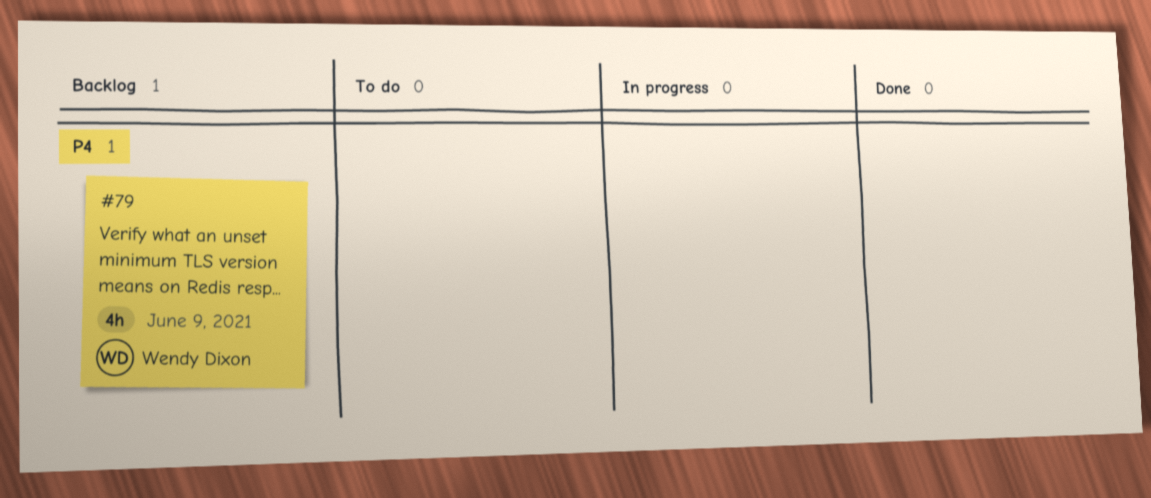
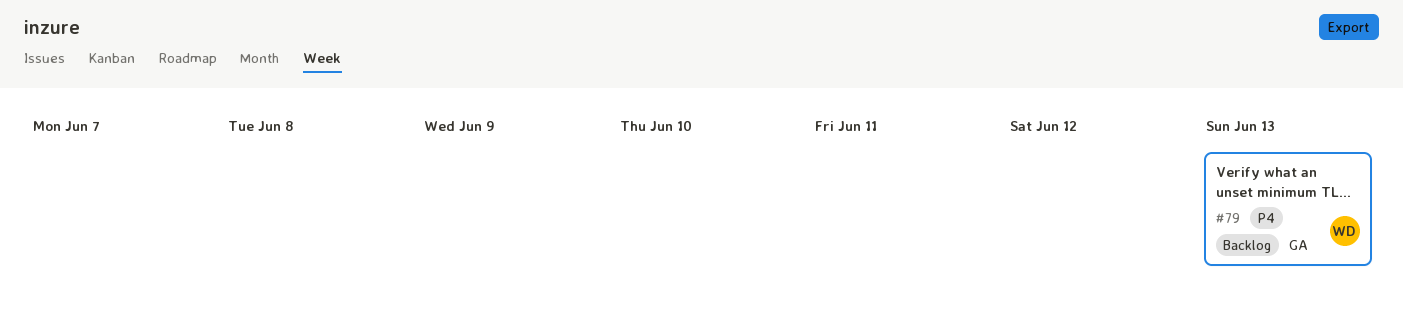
#79, due: Jun 9 -> Jun 13

